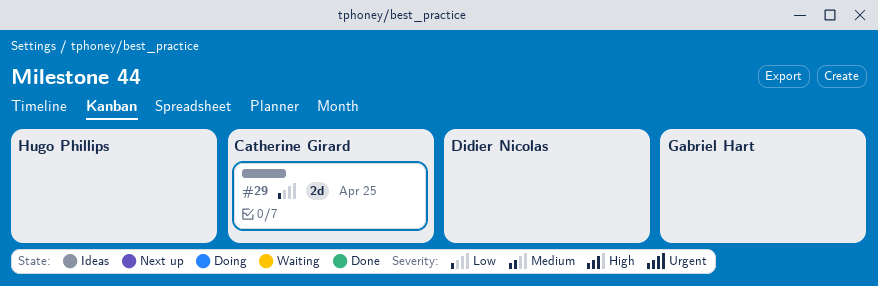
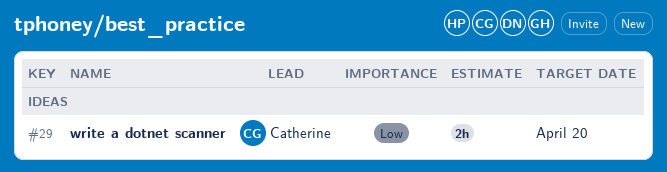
#29, estimate: 2d -> 2h
#29, due: Apr 25 -> Apr 20

